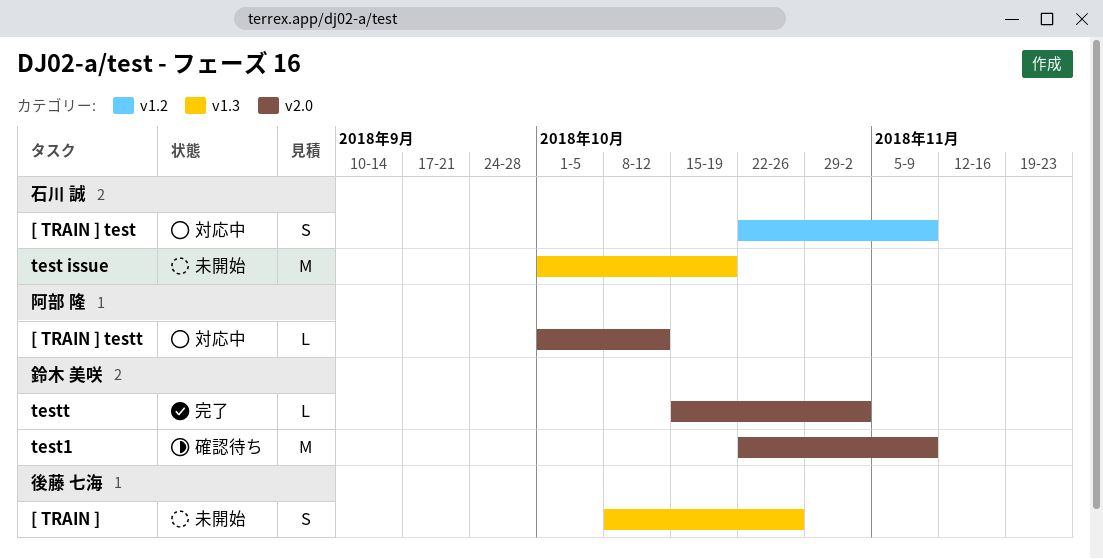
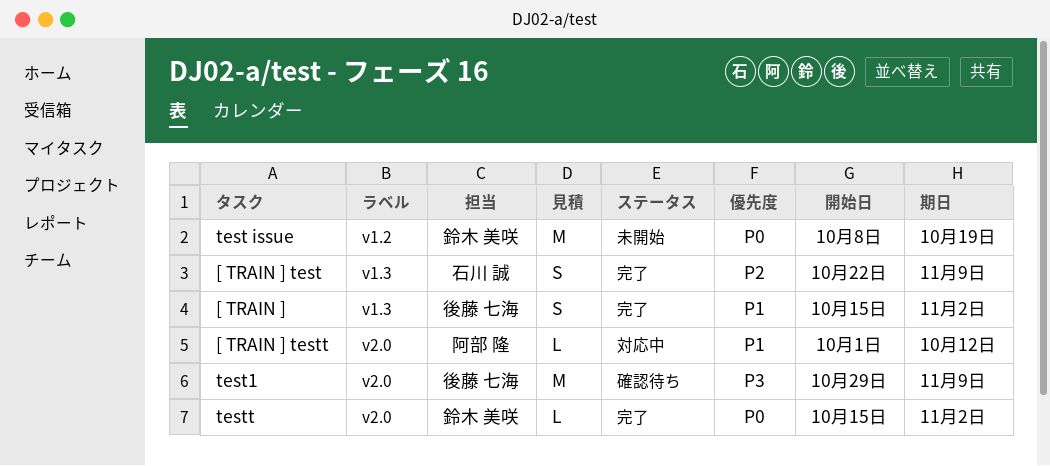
[ TRAIN ], status: 未開始 -> 完了
[ TRAIN ], start: Oct 8 -> Oct 15
[ TRAIN ], due: Oct 26 -> Nov 2
[ TRAIN ] test, status: 対応中 -> 完了
[ TRAIN ] test, label: v1.2 -> v1.3
test issue, owner: 石川 誠 -> 鈴木 美咲
test issue, label: v1.3 -> v1.2
test issue, start: Oct 1 -> Oct 8
test1, owner: 鈴木 美咲 -> 後藤 七海
test1, start: Oct 22 -> Oct 29

